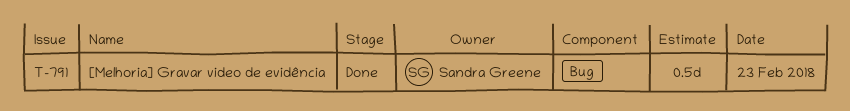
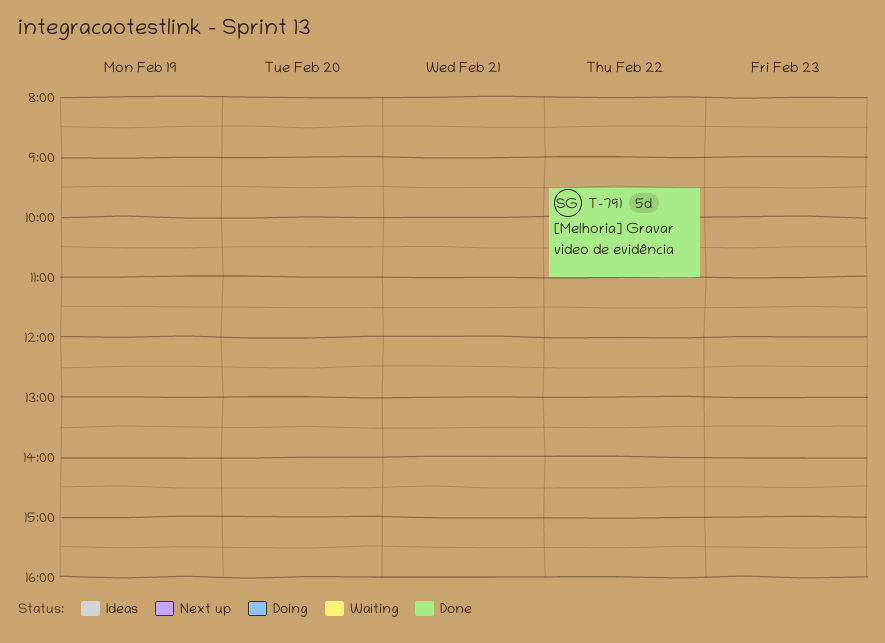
T-791, estimate: 0.5d -> 5d
T-791, day: Feb 23 -> Feb 22

